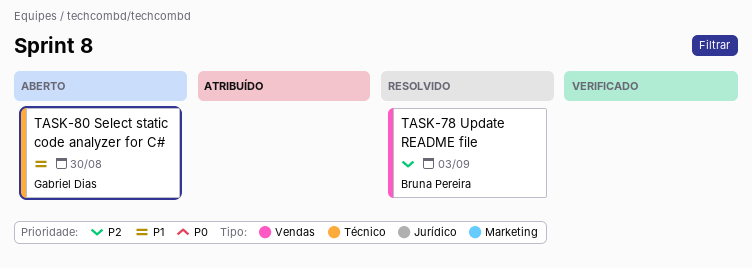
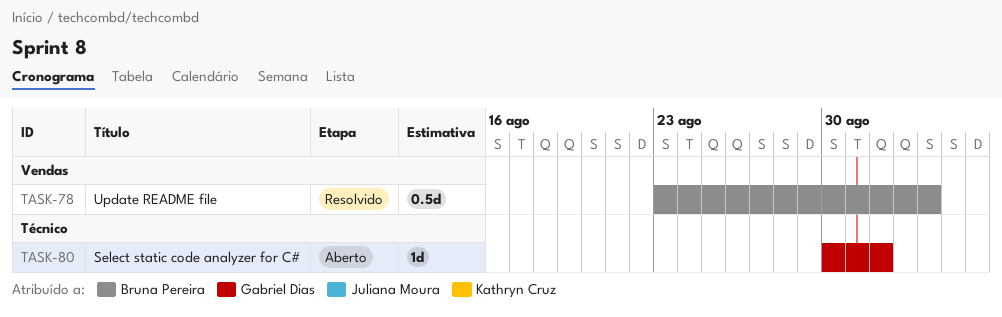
TASK-80, due: Aug 30 -> Sep 1

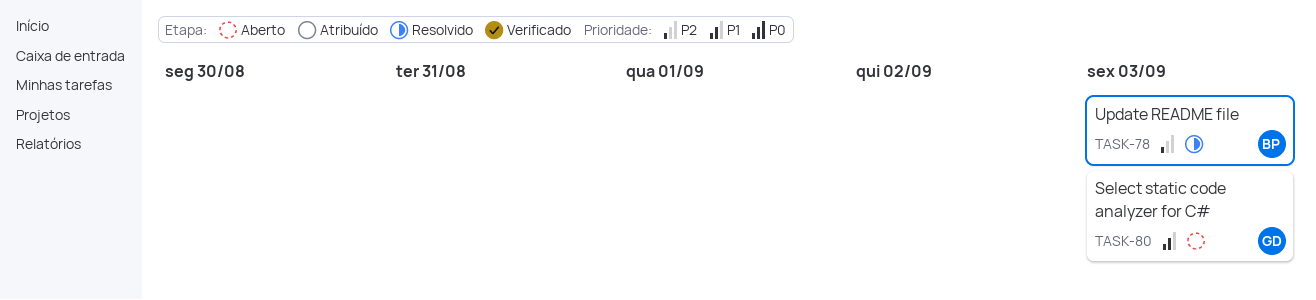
TASK-80, due: Sep 1 -> Sep 3

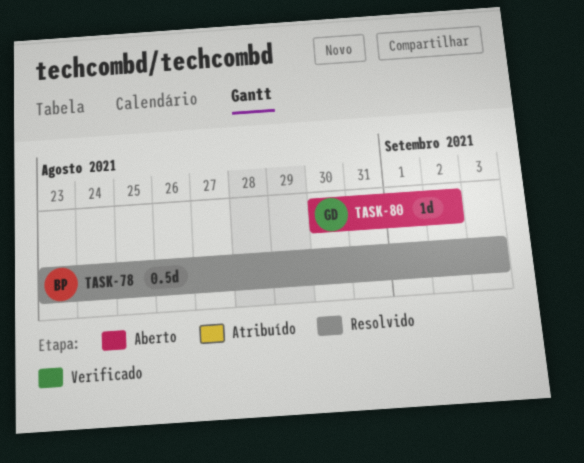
TASK-80, due: Sep 3 -> Sep 2

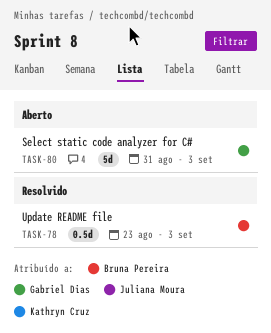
TASK-80, estimate: 1d -> 5d
TASK-80, start: Aug 30 -> Aug 31
TASK-80, due: Sep 2 -> Sep 3

